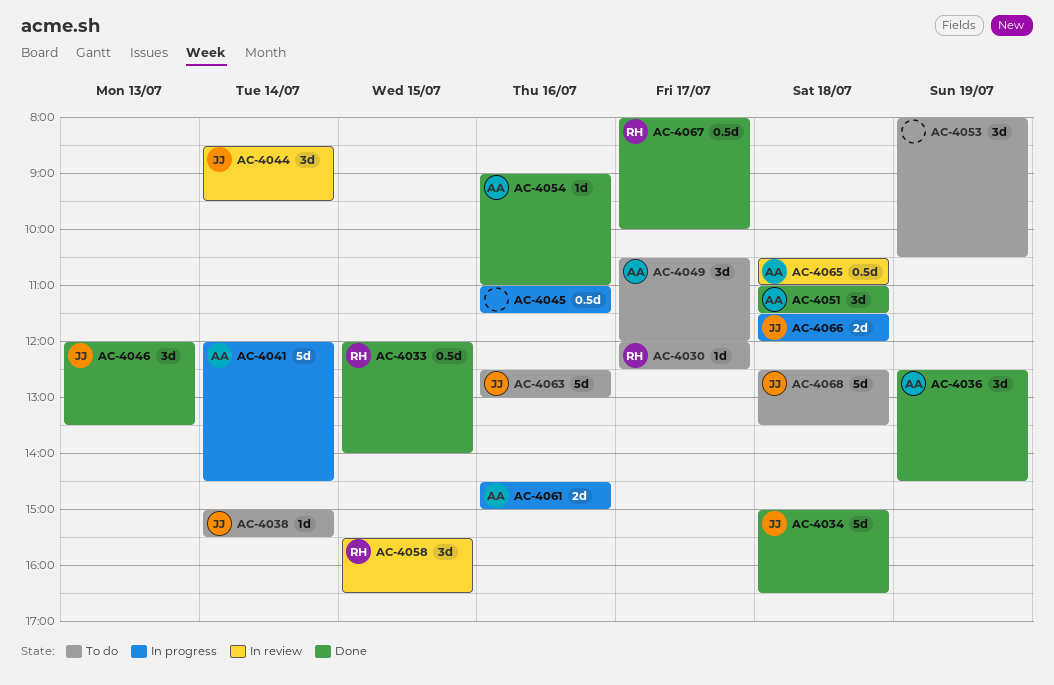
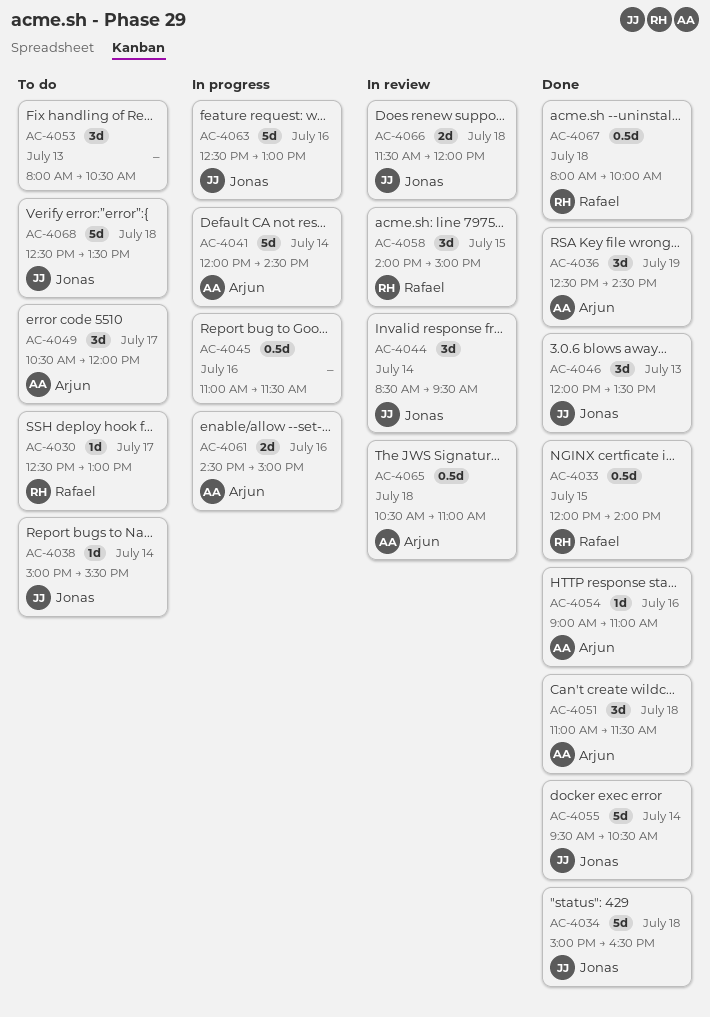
AC-4030, begins: 12:00 -> 12:30
AC-4030, ends: 12:30 -> 13:00
AC-4053, day: Jul 19 -> Jul 13
AC-4055: none -> present
AC-4058, begins: 15:30 -> 14:00
AC-4058, ends: 16:30 -> 15:00
AC-4063, status: To do -> In progress
AC-4066, status: In progress -> In review
AC-4067, day: Jul 17 -> Jul 18

